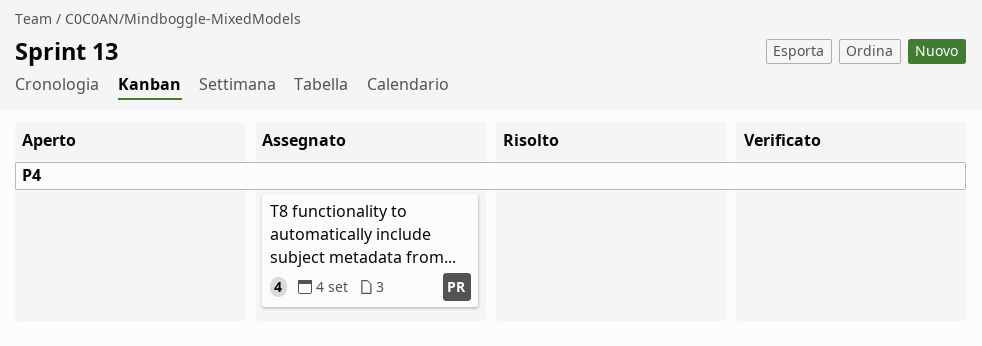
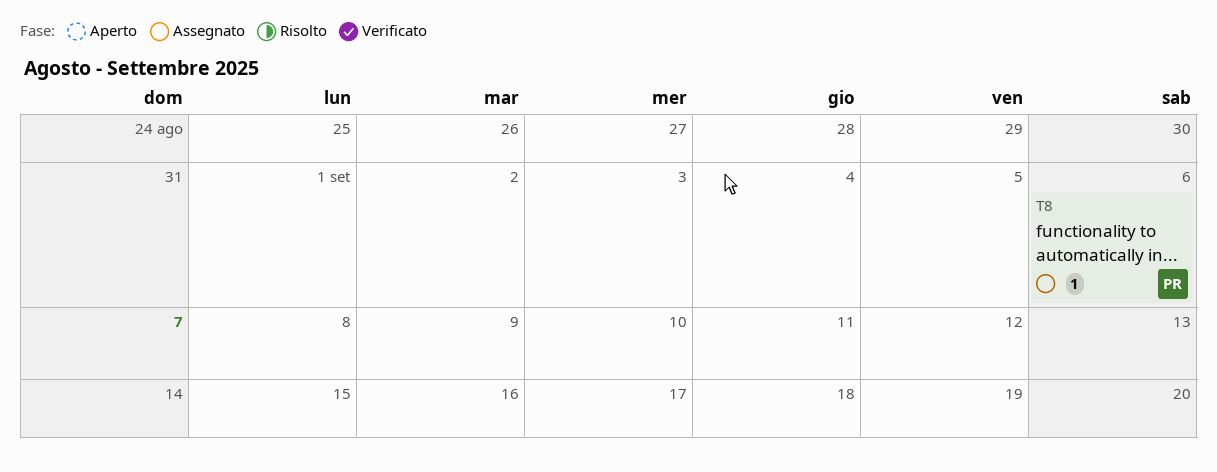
T8, estimate: 4 -> 1
T8, due: Sep 4 -> Sep 6

